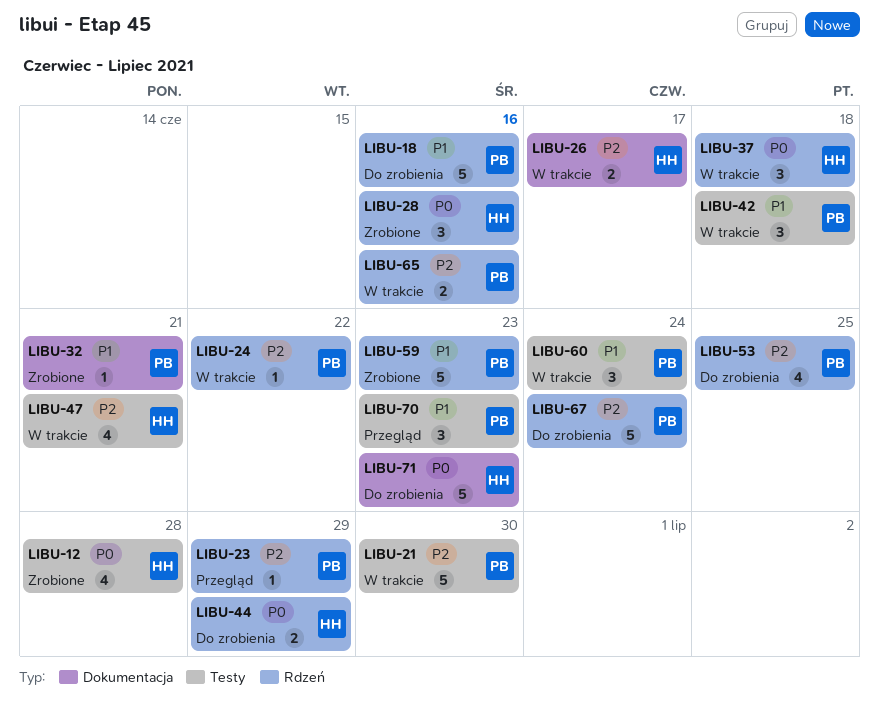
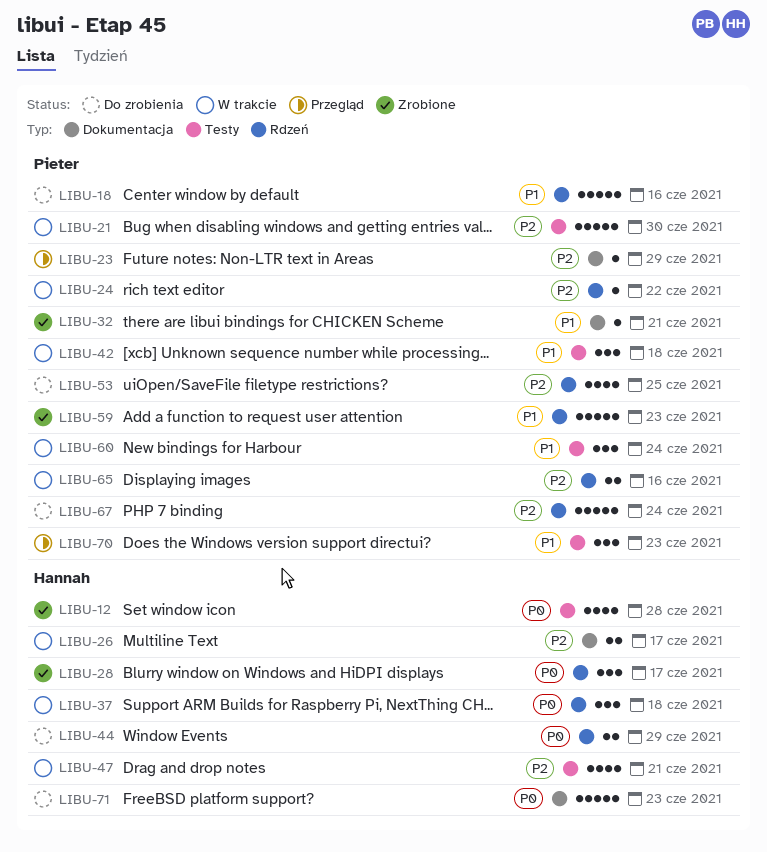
LIBU-23, label: Rdzeń -> Dokumentacja
LIBU-28, due: Jun 16 -> Jun 17

